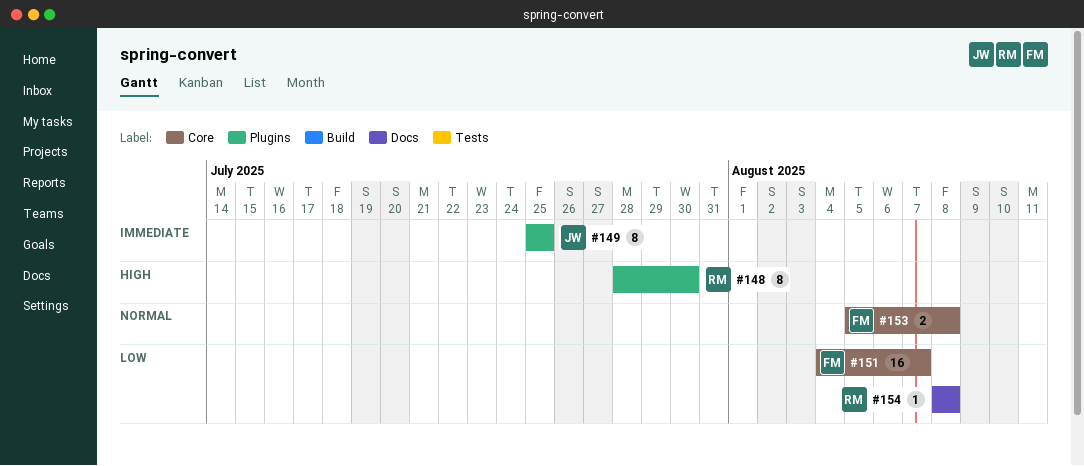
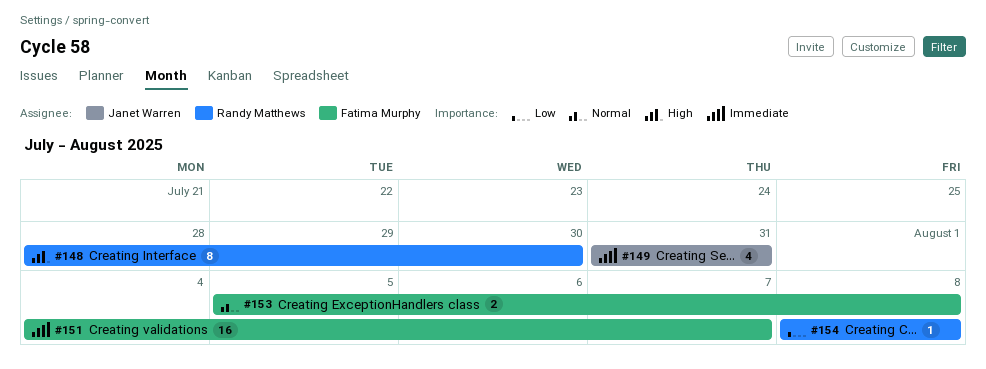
#149, estimate: 8 -> 4
#149, start: Jul 25 -> Jul 31
#149, due: Jul 25 -> Jul 31
#151, priority: Low -> Immediate

